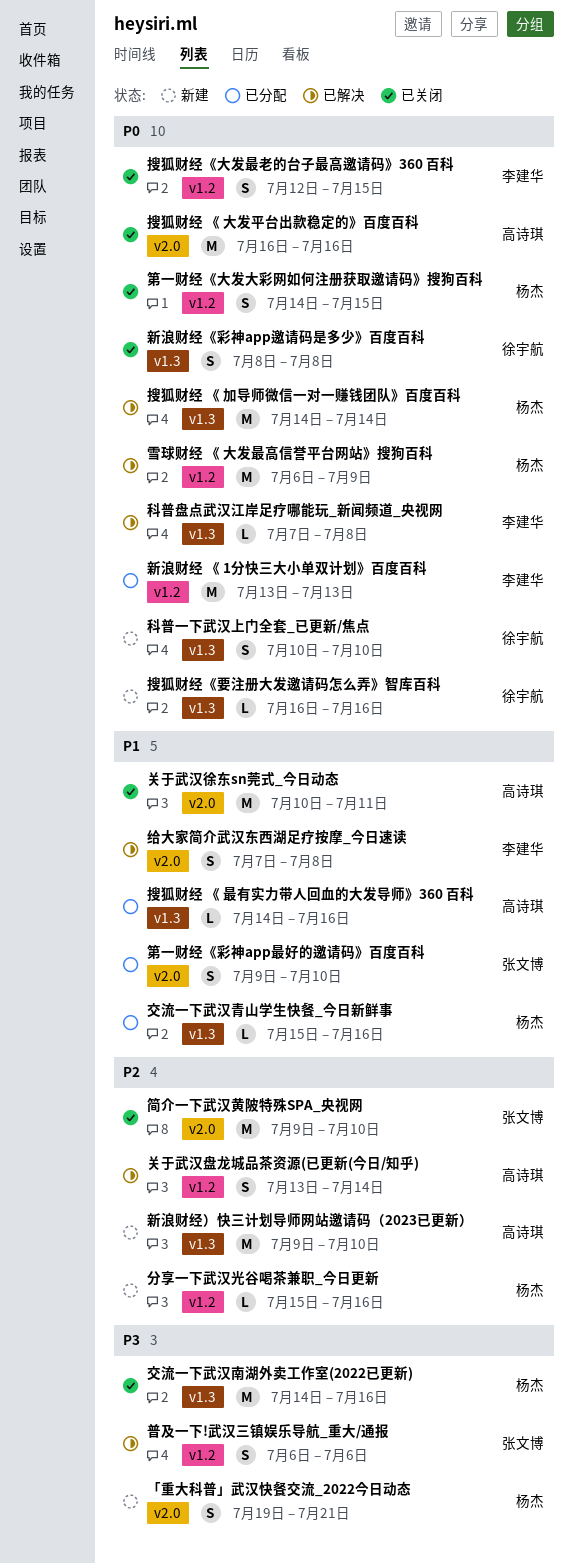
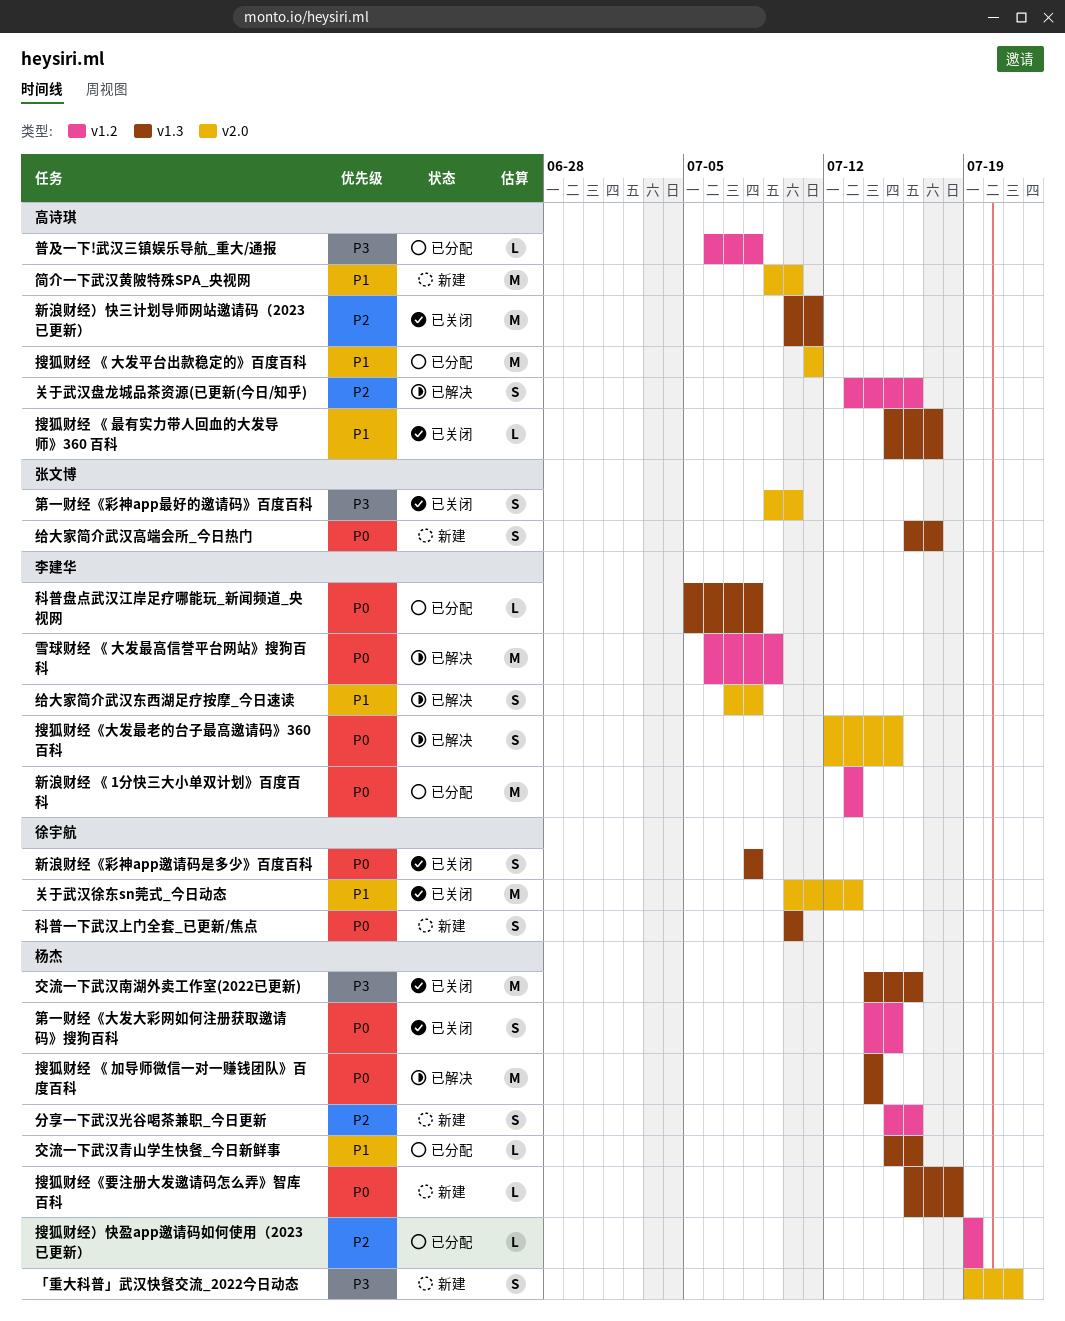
关于武汉徐东sn莞式_今日动态, owner: 高诗琪 -> 徐宇航
关于武汉徐东sn莞式_今日动态, due: Jul 11 -> Jul 13
关于武汉盘龙城品茶资源(已更新(今日/知乎), due: Jul 14 -> Jul 16
分享一下武汉光谷喝茶兼职_今日更新, estimate: L -> S
搜狐财经 《 大发平台出款稳定的》百度百科, status: 已关闭 -> 已分配
搜狐财经 《 大发平台出款稳定的》百度百科, priority: P0 -> P1
搜狐财经 《 大发平台出款稳定的》百度百科, start: Jul 16 -> Jul 11
搜狐财经 《 大发平台出款稳定的》百度百科, due: Jul 16 -> Jul 11
搜狐财经 《 最有实力带人回血的大发导师》360 百科, status: 已分配 -> 已关闭
搜狐财经 《 最有实力带人回血的大发导师》360 百科, start: Jul 14 -> Jul 15
搜狐财经 《 最有实力带人回血的大发导师》360 百科, due: Jul 16 -> Jul 17
搜狐财经《大发最老的台子最高邀请码》360 百科, status: 已关闭 -> 已解决
搜狐财经《大发最老的台子最高邀请码》360 百科, label: v1.2 -> v2.0
搜狐财经《要注册大发邀请码怎么弄》智库百科, owner: 徐宇航 -> 杨杰
搜狐财经《要注册大发邀请码怎么弄》智库百科, due: Jul 16 -> Jul 18
搜狐财经）快盈app邀请码如何使用（2023已更新）: none -> present
新浪财经）快三计划导师网站邀请码（2023已更新）, status: 新建 -> 已关闭
新浪财经）快三计划导师网站邀请码（2023已更新）, start: Jul 9 -> Jul 10
新浪财经）快三计划导师网站邀请码（2023已更新）, due: Jul 10 -> Jul 11
普及一下!武汉三镇娱乐导航_重大/通报, status: 已解决 -> 已分配
普及一下!武汉三镇娱乐导航_重大/通报, owner: 张文博 -> 高诗琪
普及一下!武汉三镇娱乐导航_重大/通报, estimate: S -> L
普及一下!武汉三镇娱乐导航_重大/通报, due: Jul 6 -> Jul 8
科普盘点武汉江岸足疗哪能玩_新闻频道_央视网, status: 已解决 -> 已分配
科普盘点武汉江岸足疗哪能玩_新闻频道_央视网, start: Jul 7 -> Jul 5
第一财经《彩神app最好的邀请码》百度百科, status: 已分配 -> 已关闭
第一财经《彩神app最好的邀请码》百度百科, priority: P1 -> P3
简介一下武汉黄陂特殊SPA_央视网, status: 已关闭 -> 新建
简介一下武汉黄陂特殊SPA_央视网, owner: 张文博 -> 高诗琪
简介一下武汉黄陂特殊SPA_央视网, priority: P2 -> P1
给大家简介武汉高端会所_今日热门: none -> present
雪球财经 《 大发最高信誉平台网站》搜狗百科, owner: 杨杰 -> 李建华

